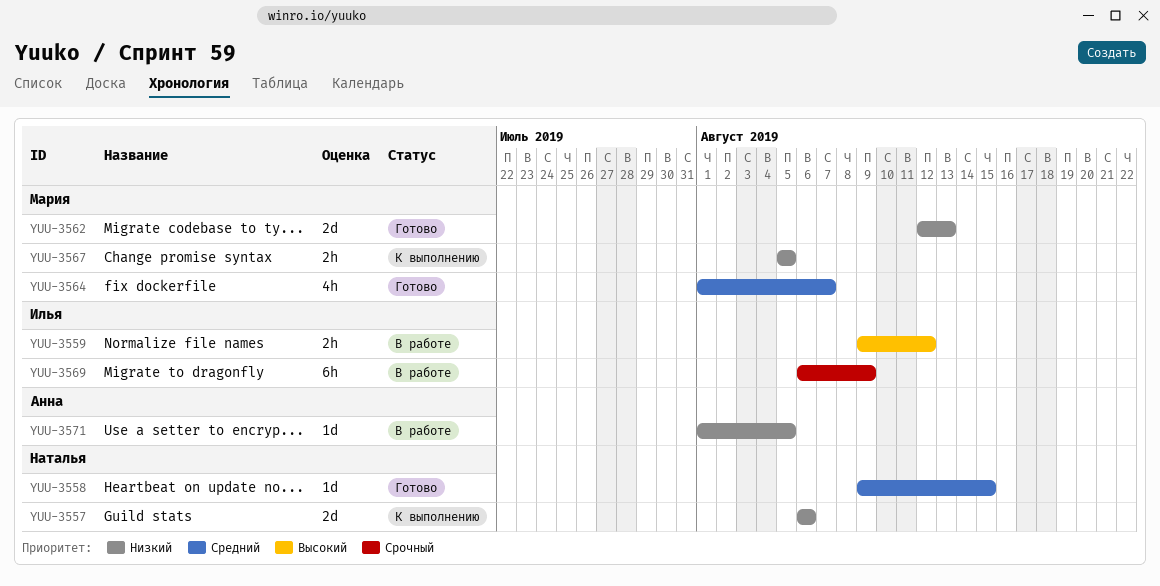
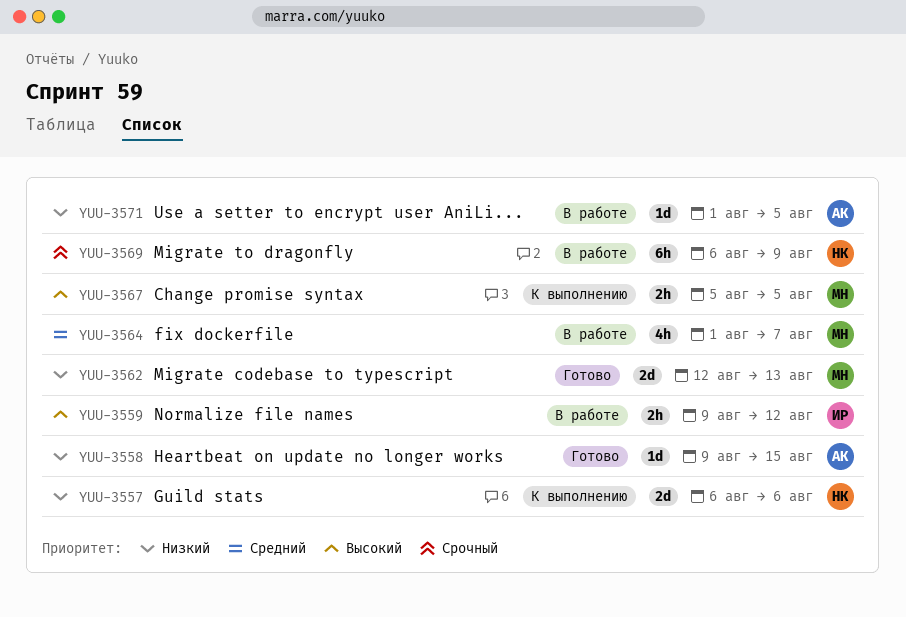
YUU-3558, owner: Наталья -> Анна
YUU-3558, priority: Средний -> Низкий
YUU-3564, status: Готово -> В работе
YUU-3567, priority: Низкий -> Высокий
YUU-3569, owner: Илья -> Наталья

